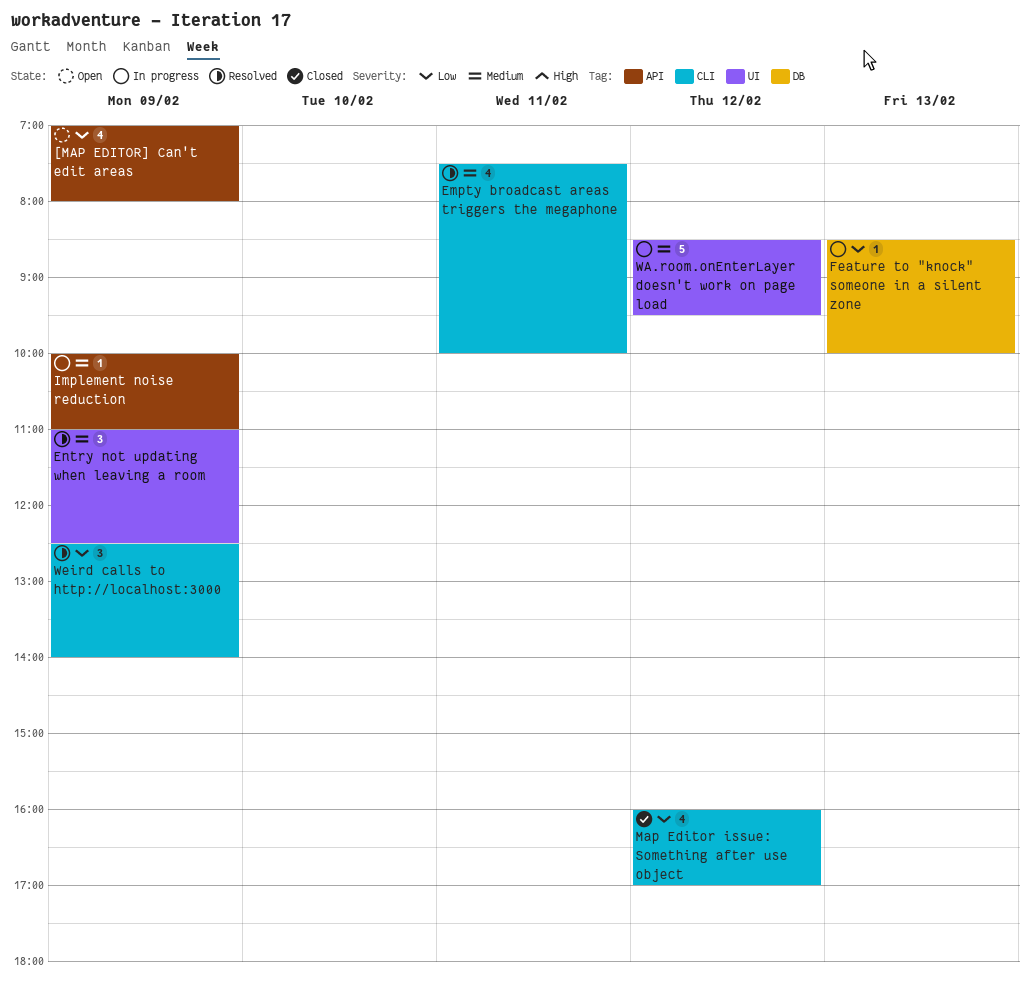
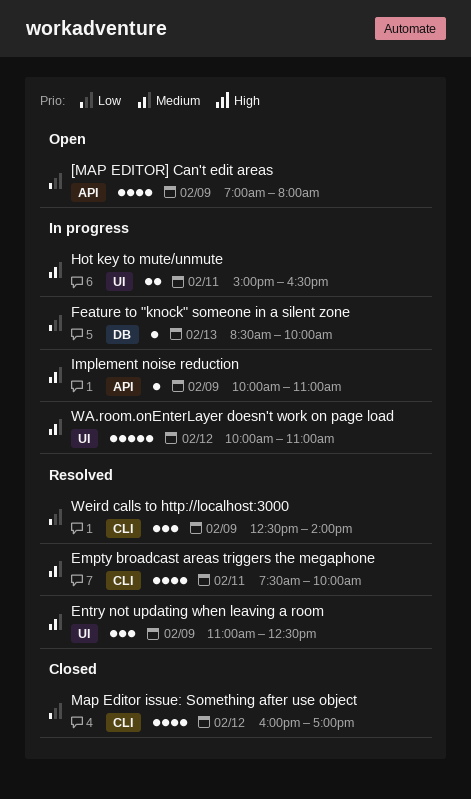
Hot key to mute/unmute: none -> present
WA.room.onEnterLayer doesn't work on page load, begins: 08:30 -> 10:00
WA.room.onEnterLayer doesn't work on page load, ends: 09:30 -> 11:00

